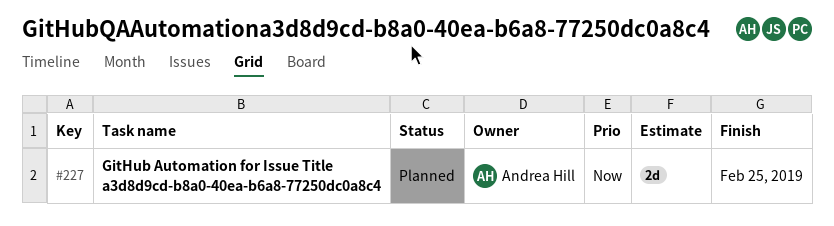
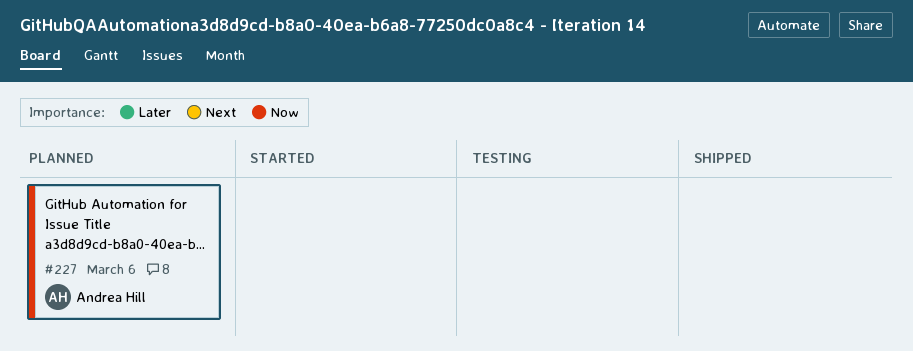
#227, due: Feb 25 -> Mar 6

